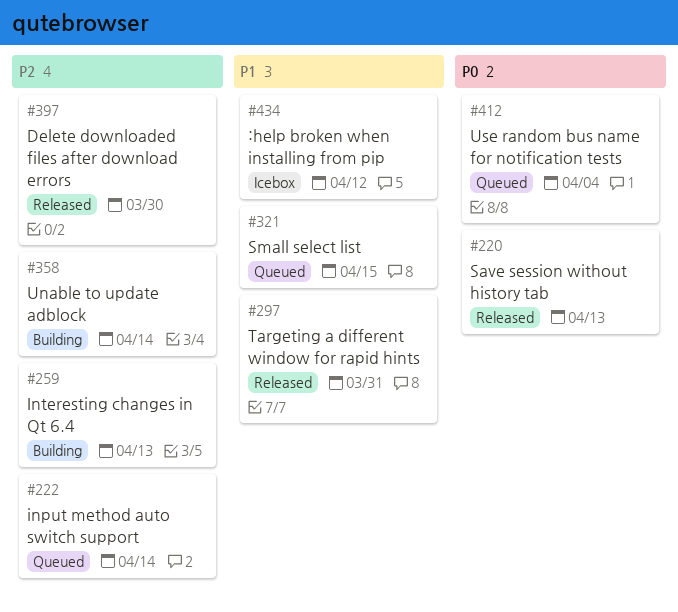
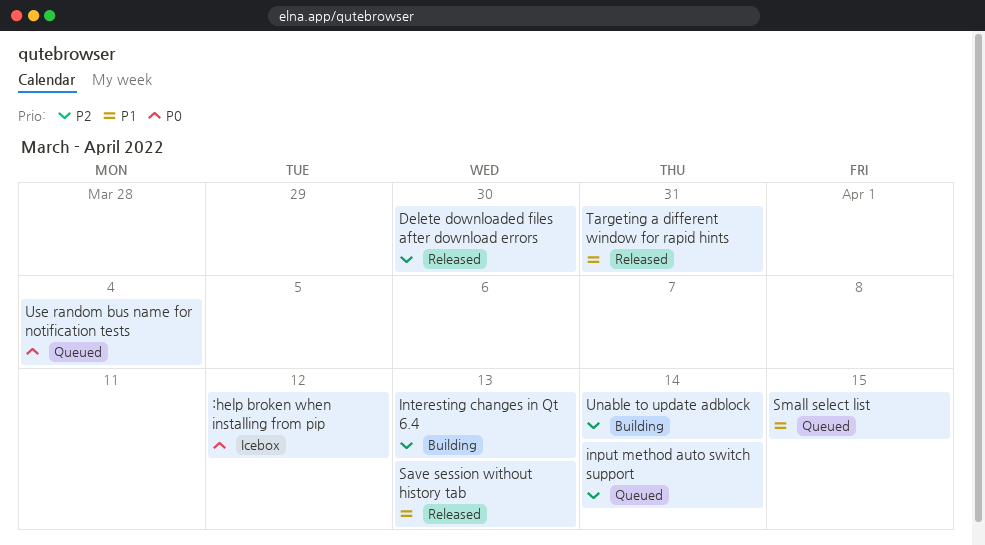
:help broken when installing from pip, priority: P1 -> P0
Save session without history tab, priority: P0 -> P1

